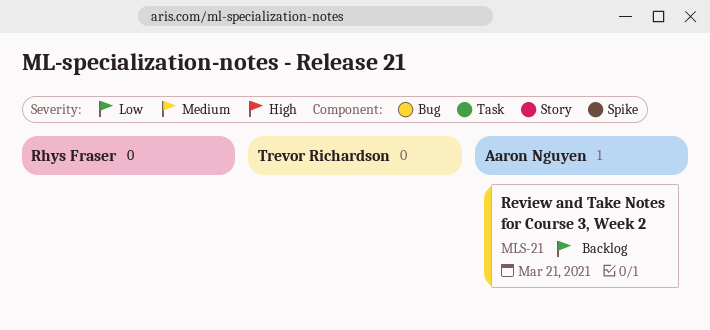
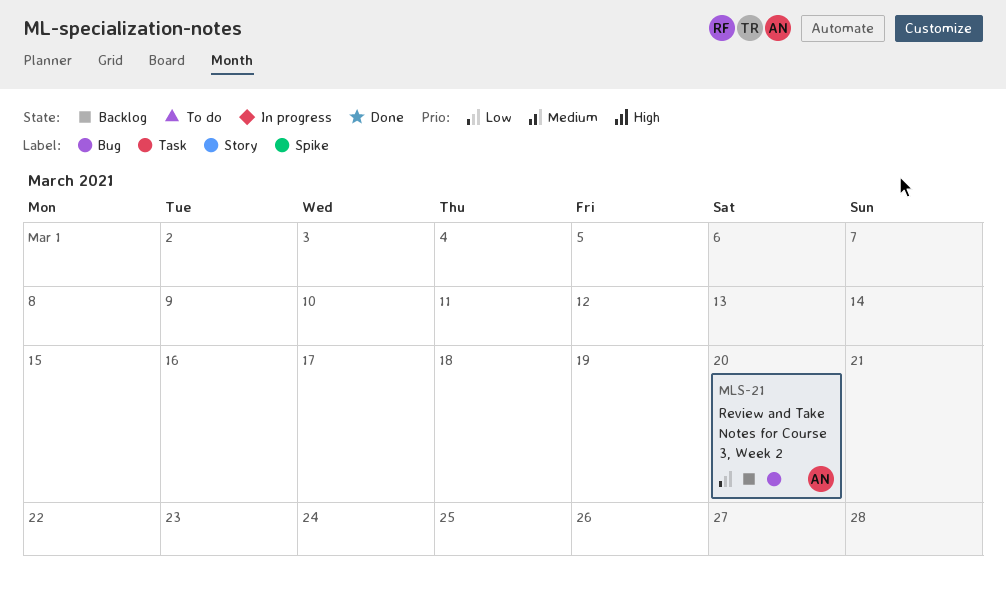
MLS-21, due: Mar 21 -> Mar 20

